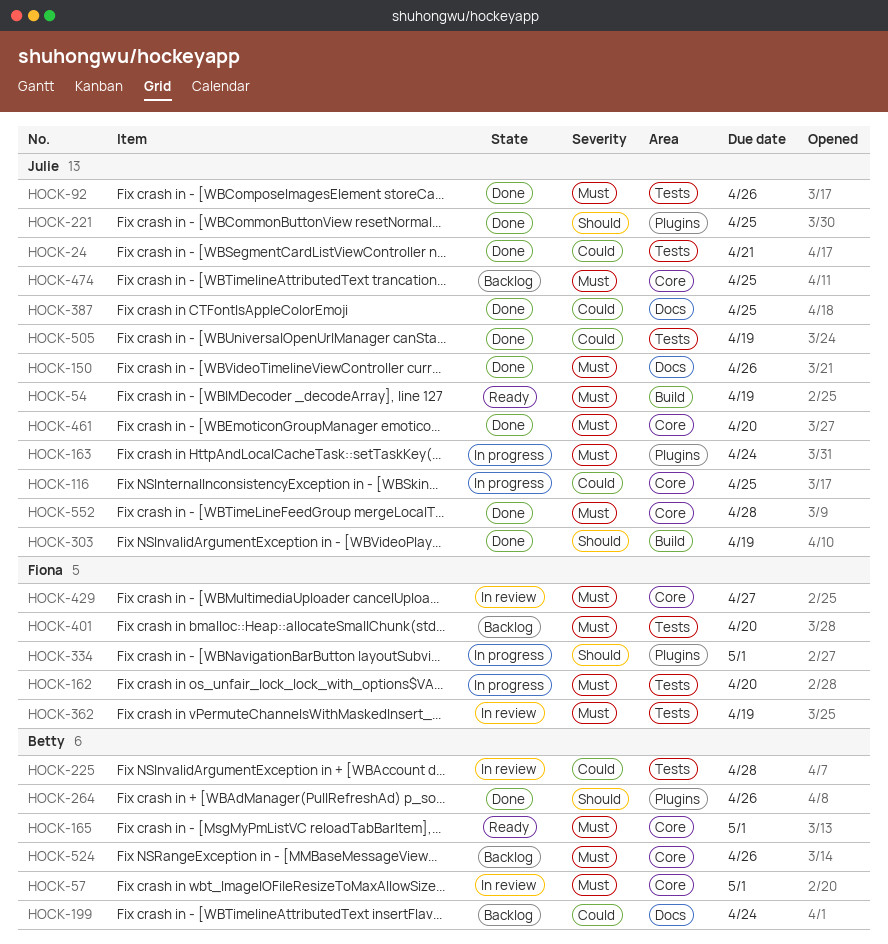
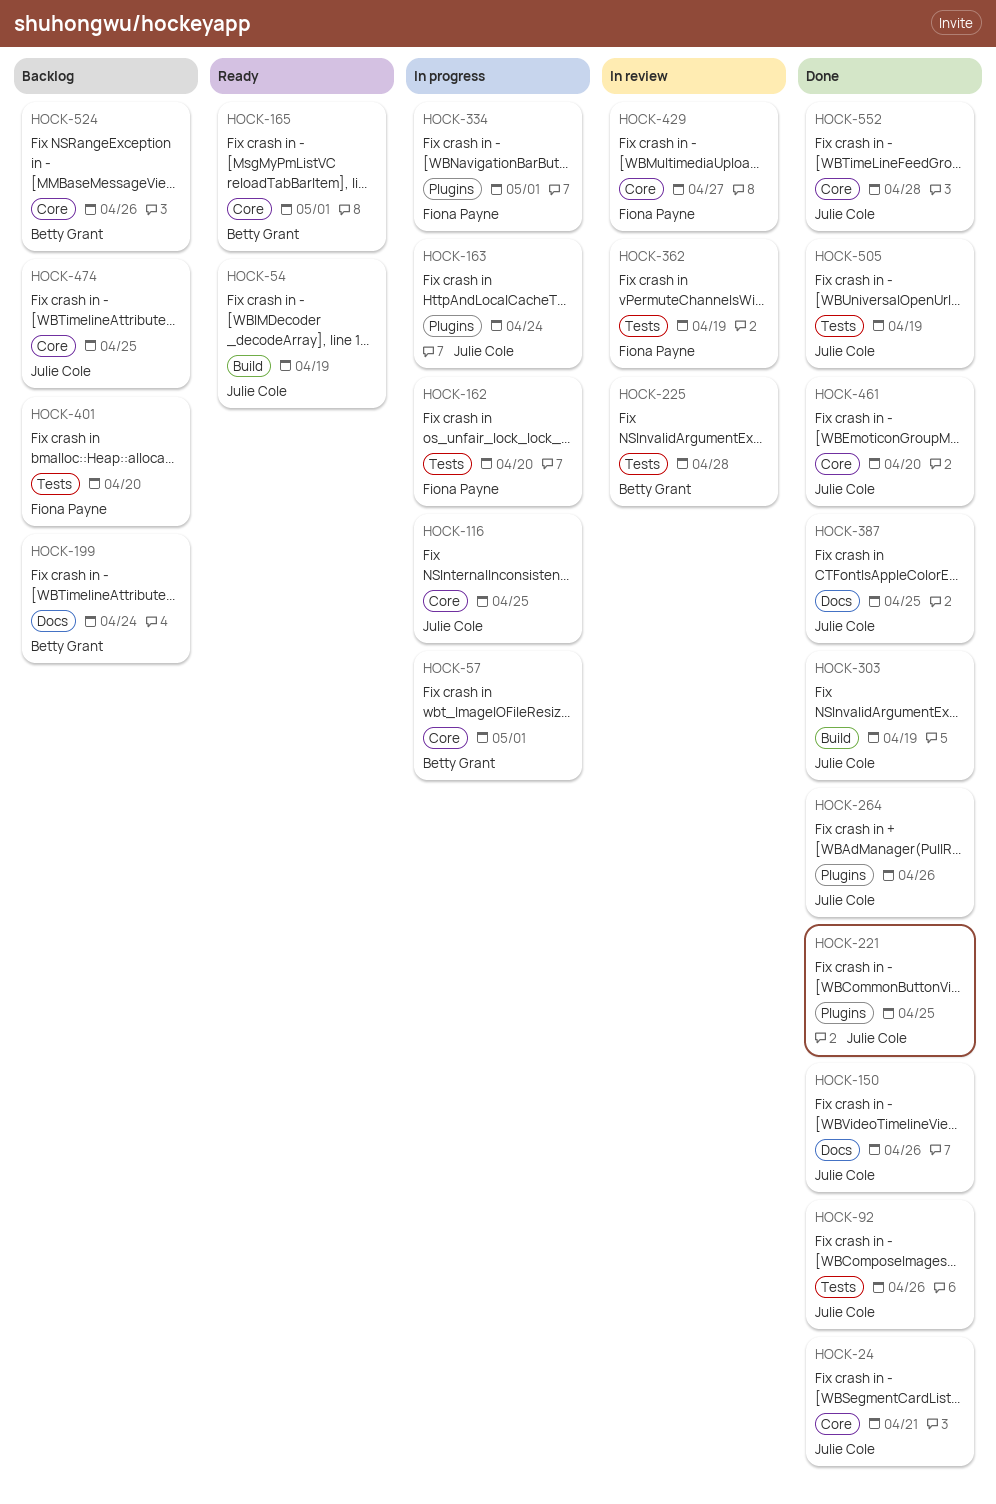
HOCK-24, label: Tests -> Core
HOCK-57, status: In review -> In progress
HOCK-264, owner: Betty Grant -> Julie Cole

